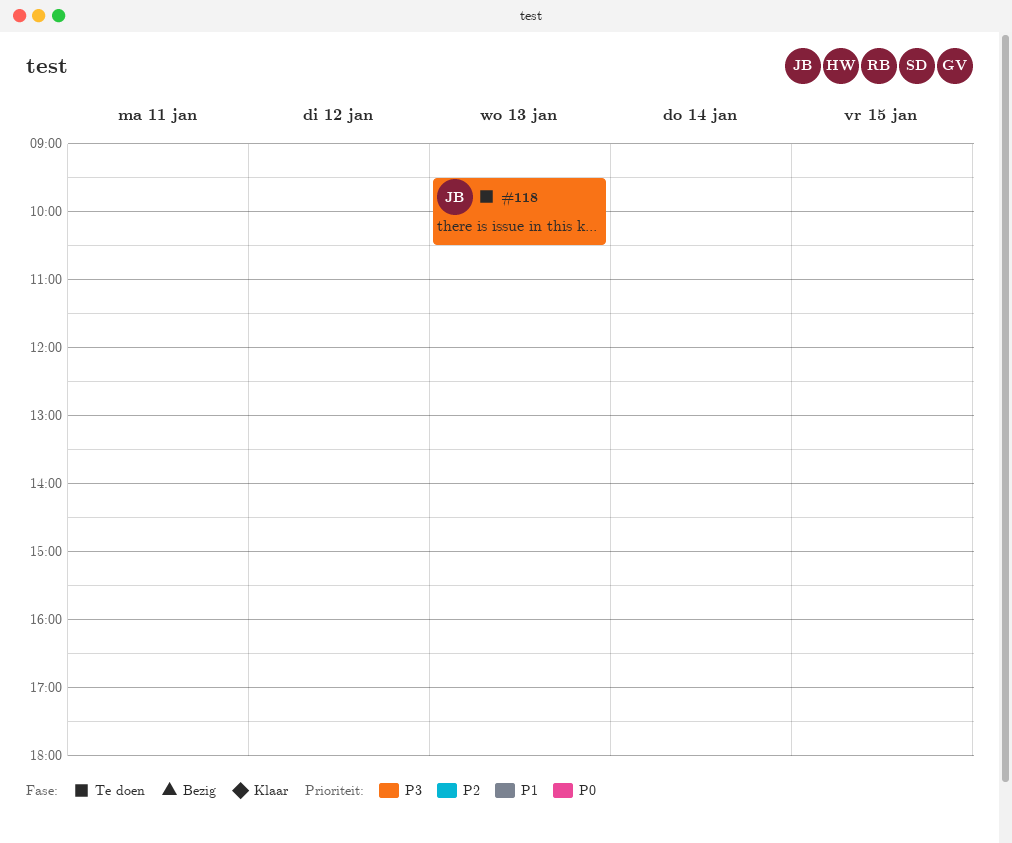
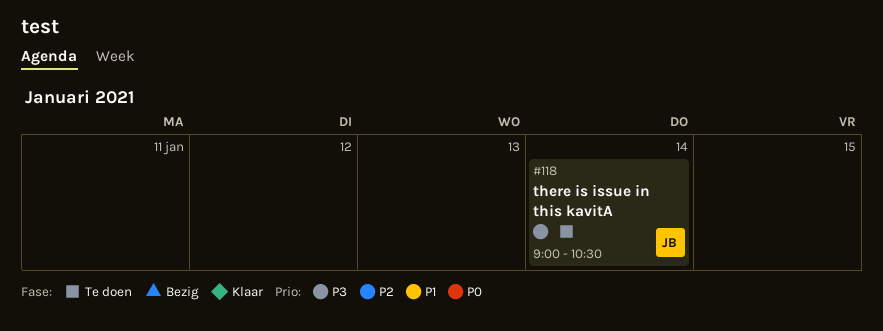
#118, day: Jan 13 -> Jan 14
#118, begins: 09:30 -> 09:00

